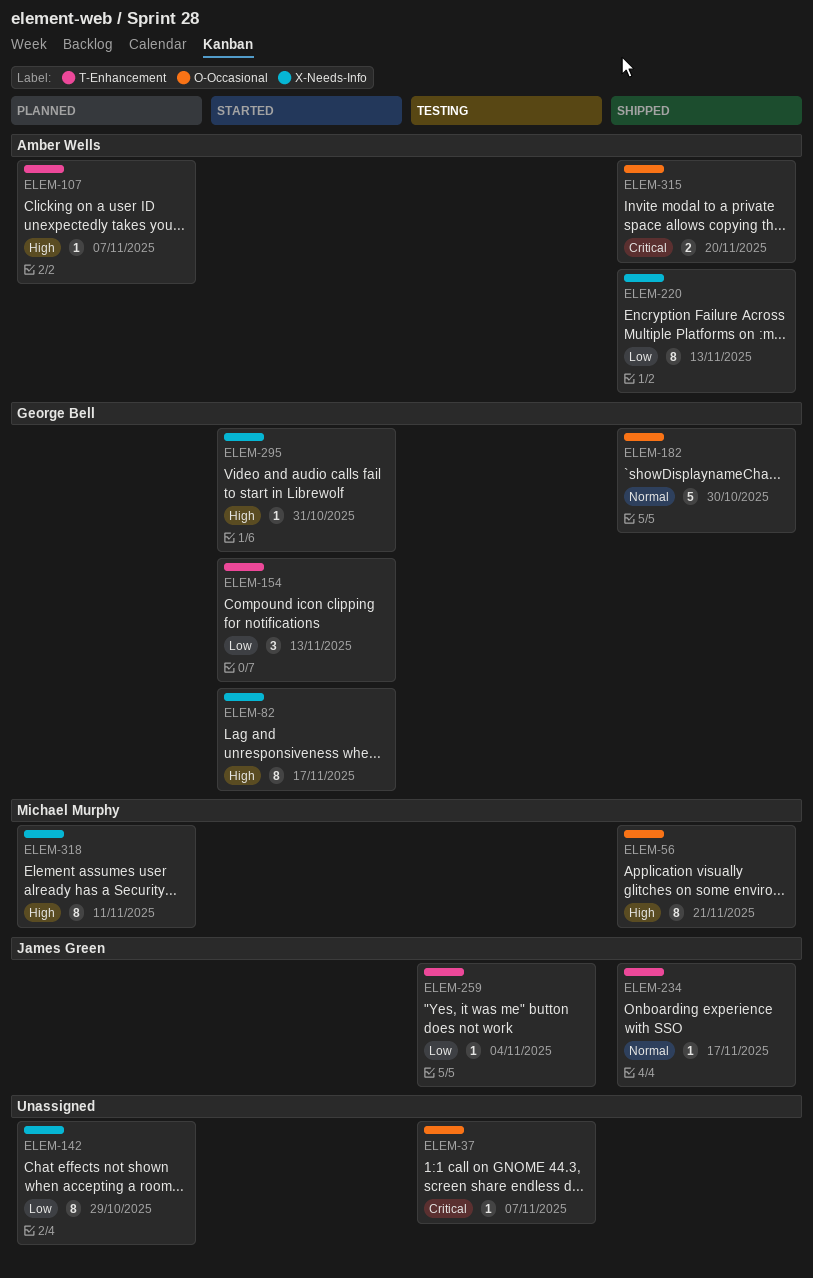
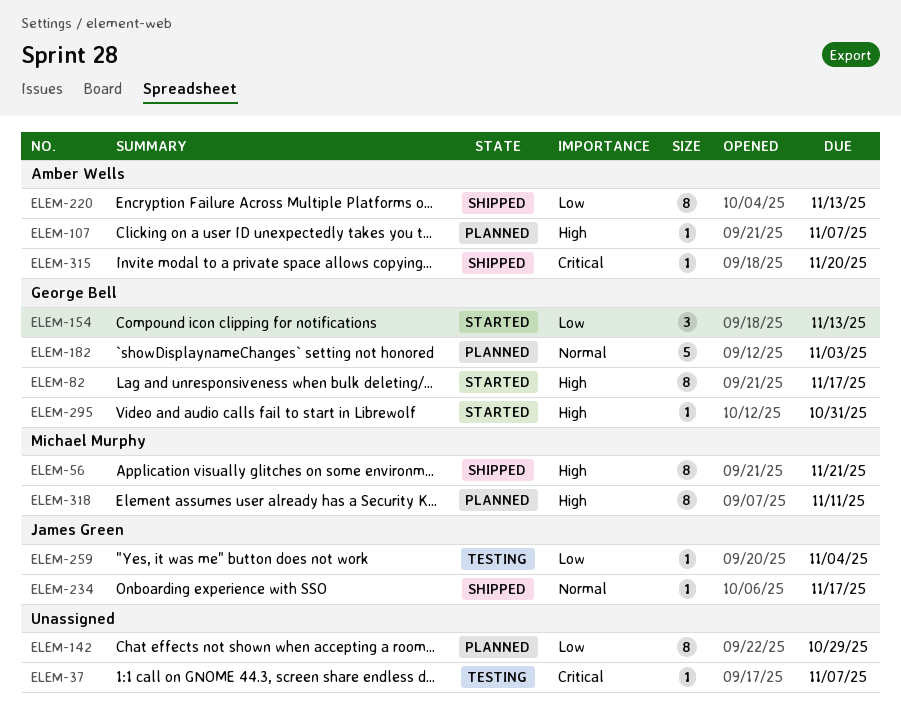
ELEM-182, status: Shipped -> Planned
ELEM-182, due: Oct 30 -> Nov 3
ELEM-315, estimate: 2 -> 1

